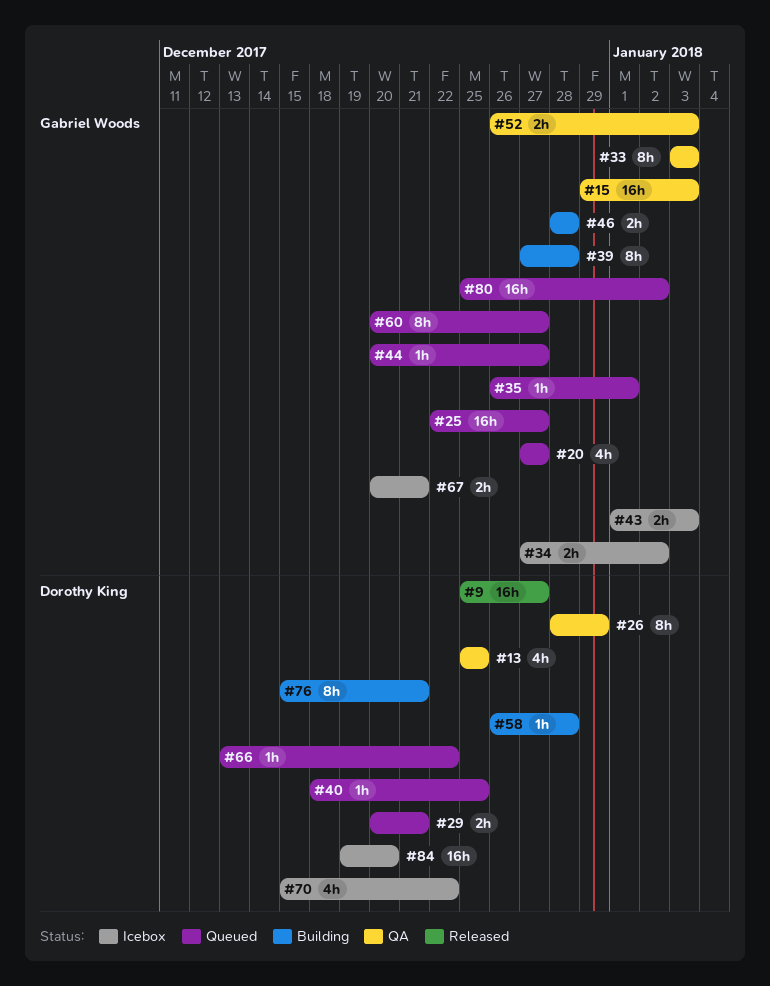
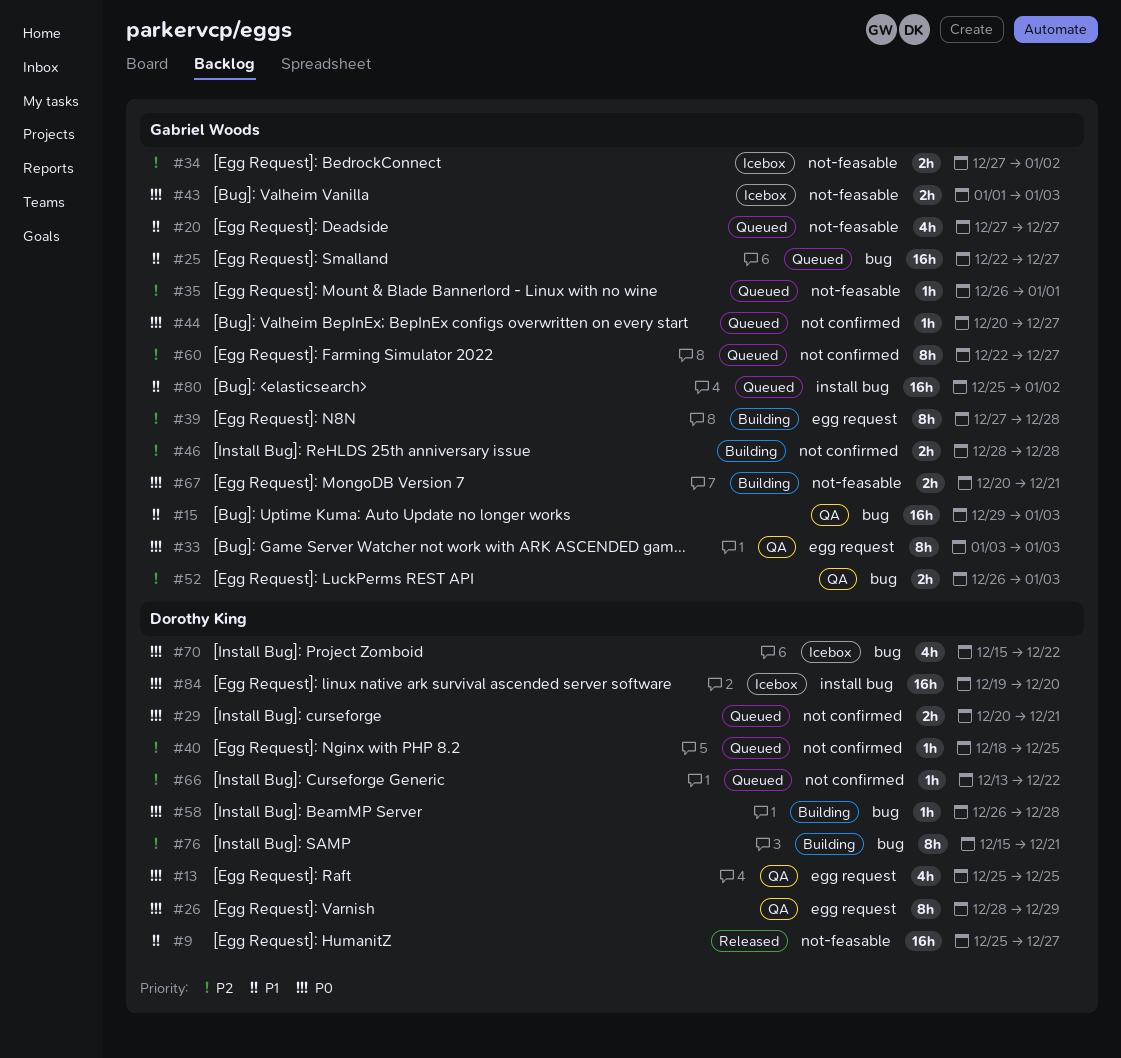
#60, start: Dec 20 -> Dec 22
#67, status: Icebox -> Building

